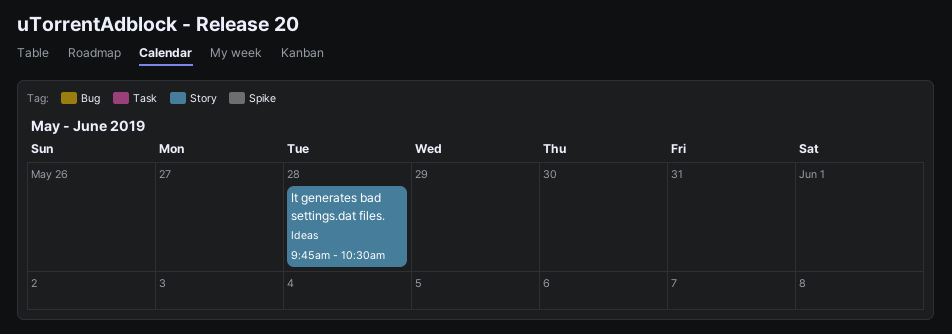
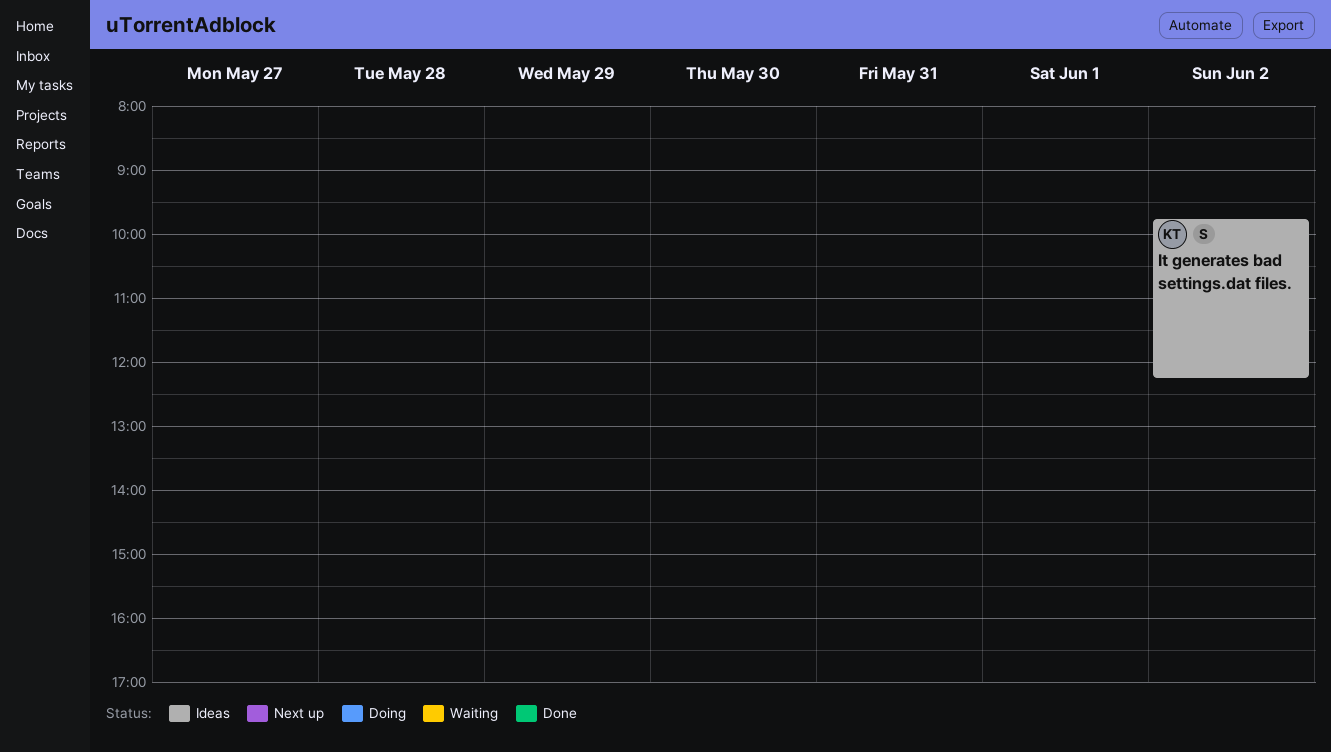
It generates bad settings.dat files., day: May 28 -> Jun 2
It generates bad settings.dat files., ends: 10:30 -> 12:15

